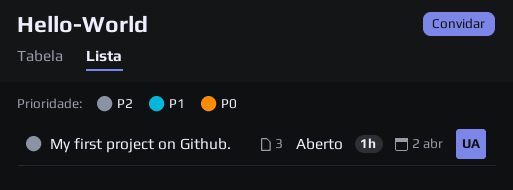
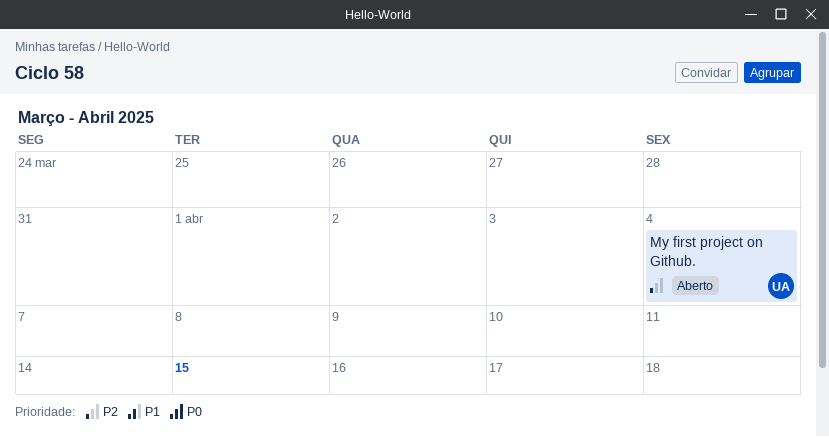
My first project on Github., due: Apr 2 -> Apr 4

